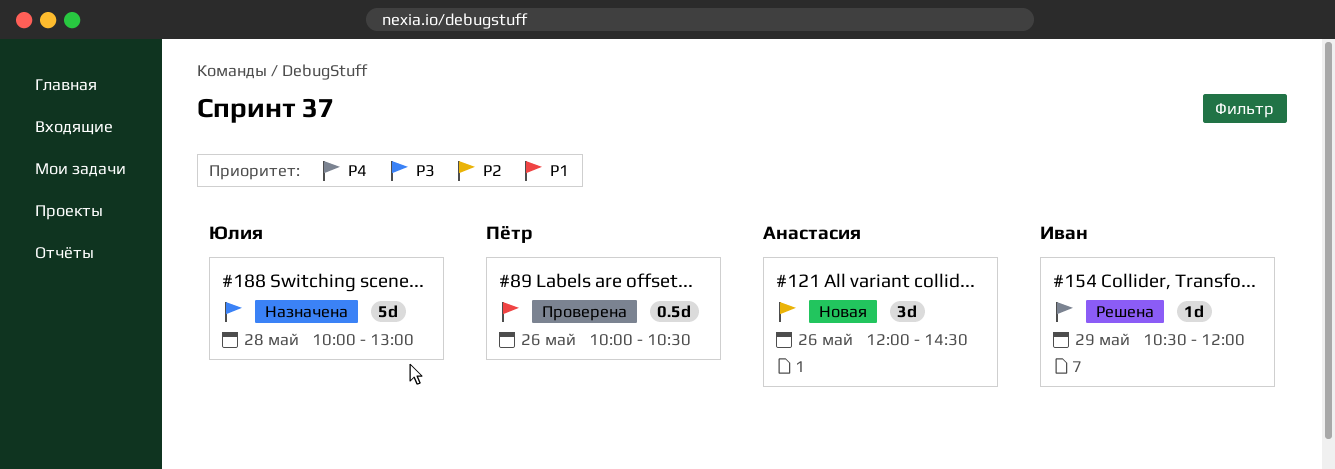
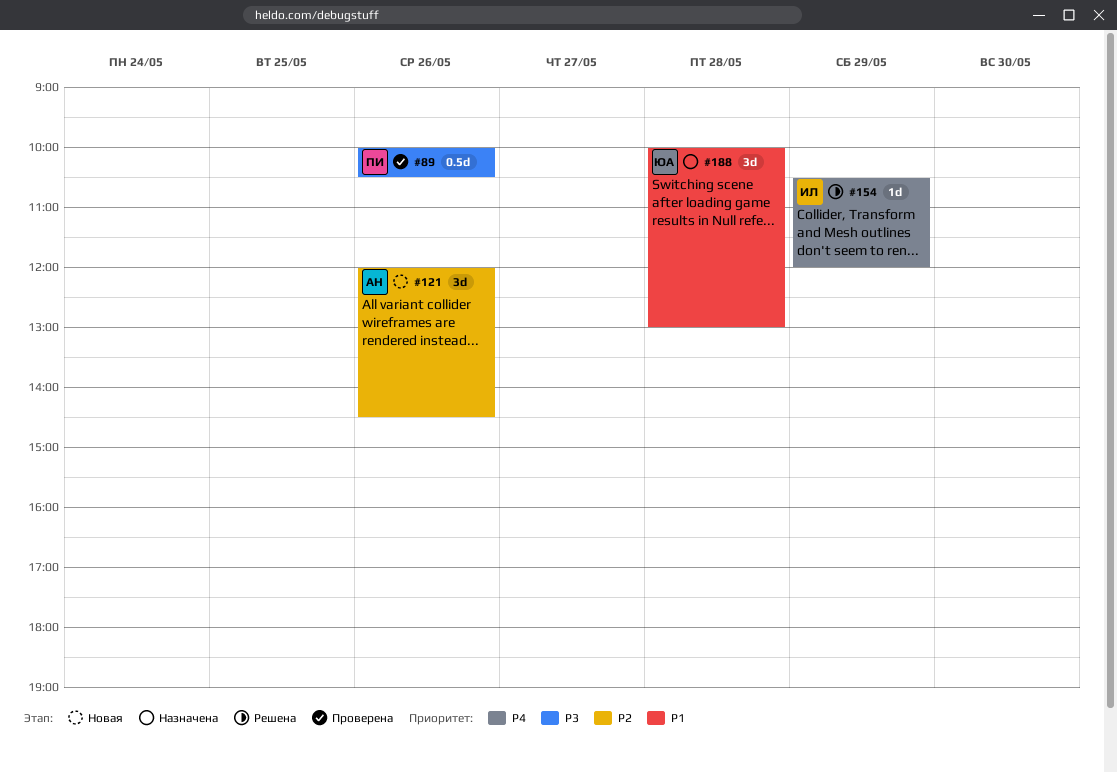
#89, priority: P1 -> P3
#188, priority: P3 -> P1
#188, estimate: 5d -> 3d

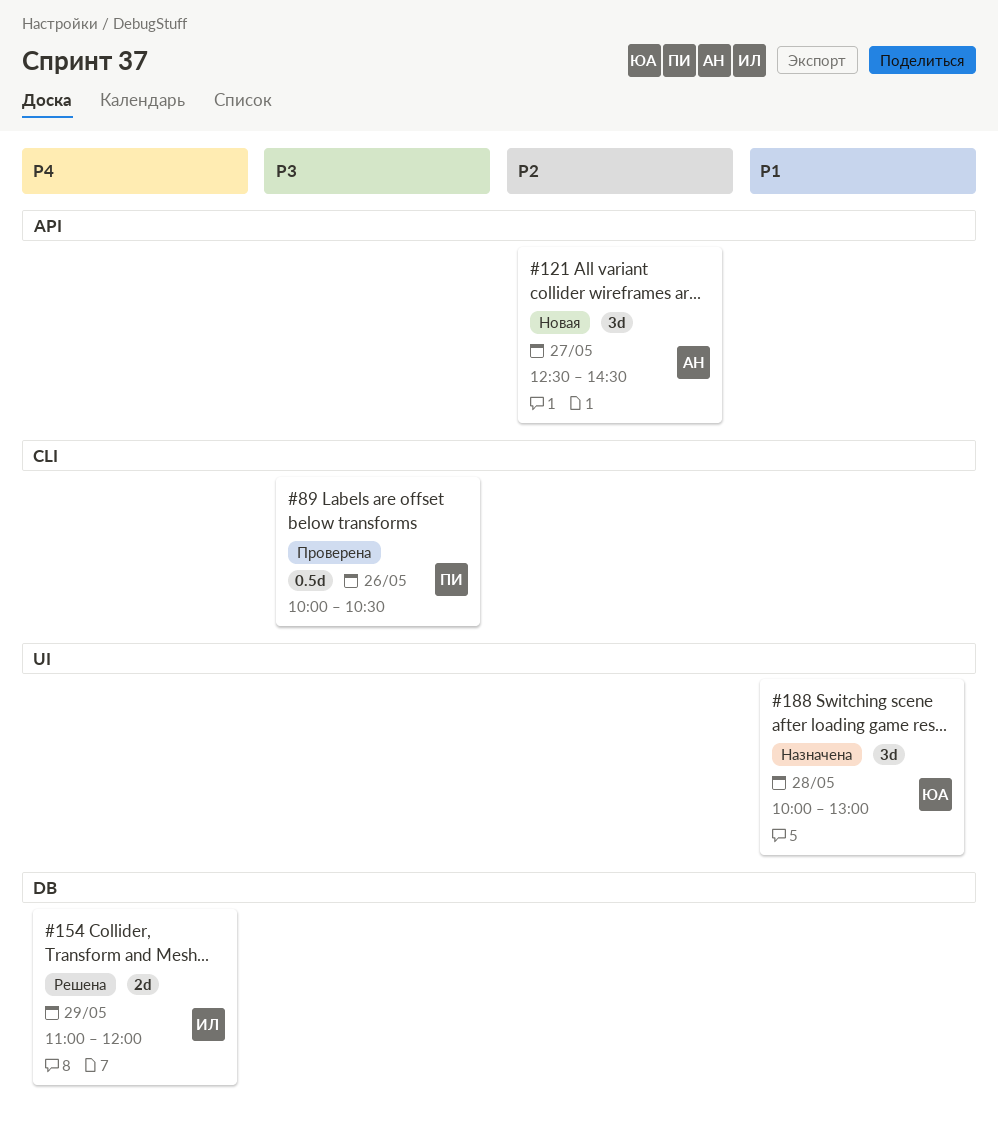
#121, day: May 26 -> May 27
#121, begins: 12:00 -> 12:30
#154, estimate: 1d -> 2d
#154, begins: 10:30 -> 11:00

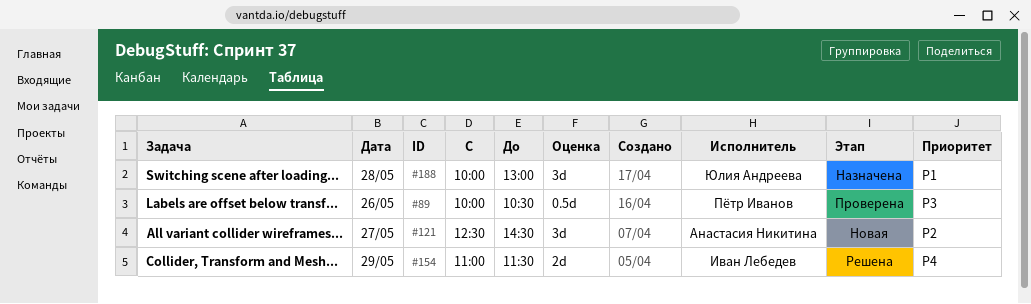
#154, ends: 12:00 -> 11:30

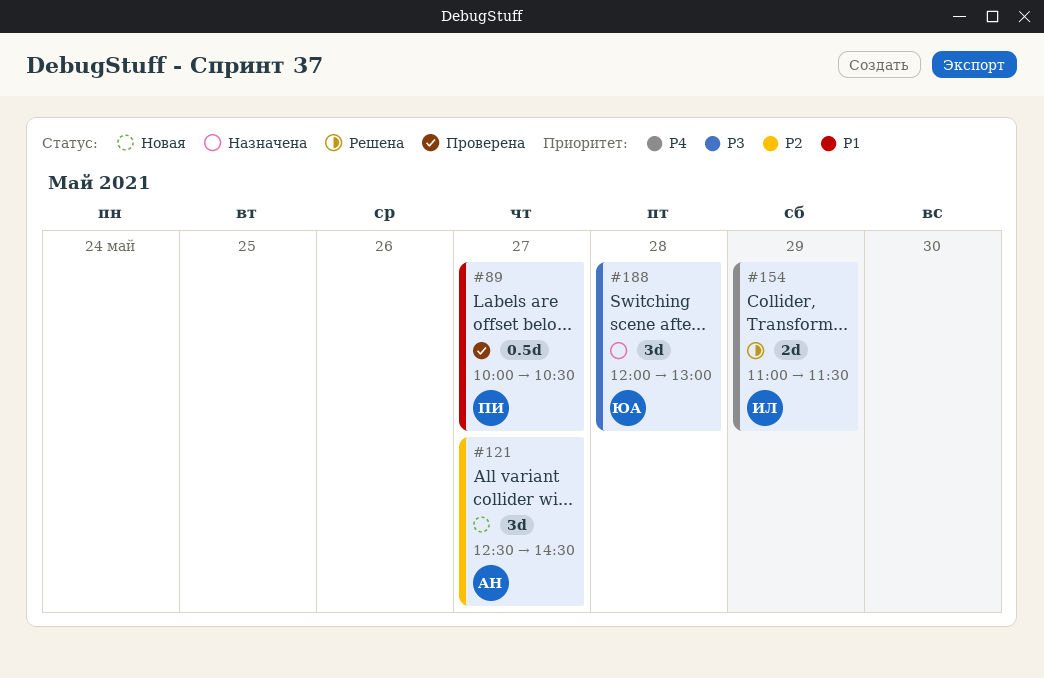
#89, priority: P3 -> P1
#89, day: May 26 -> May 27
#188, priority: P1 -> P3
#188, begins: 10:00 -> 12:00

